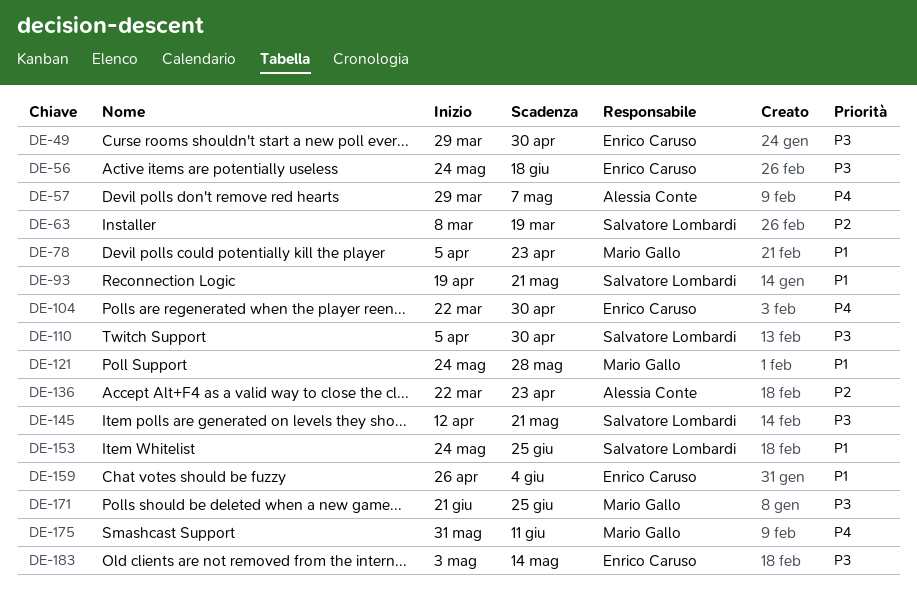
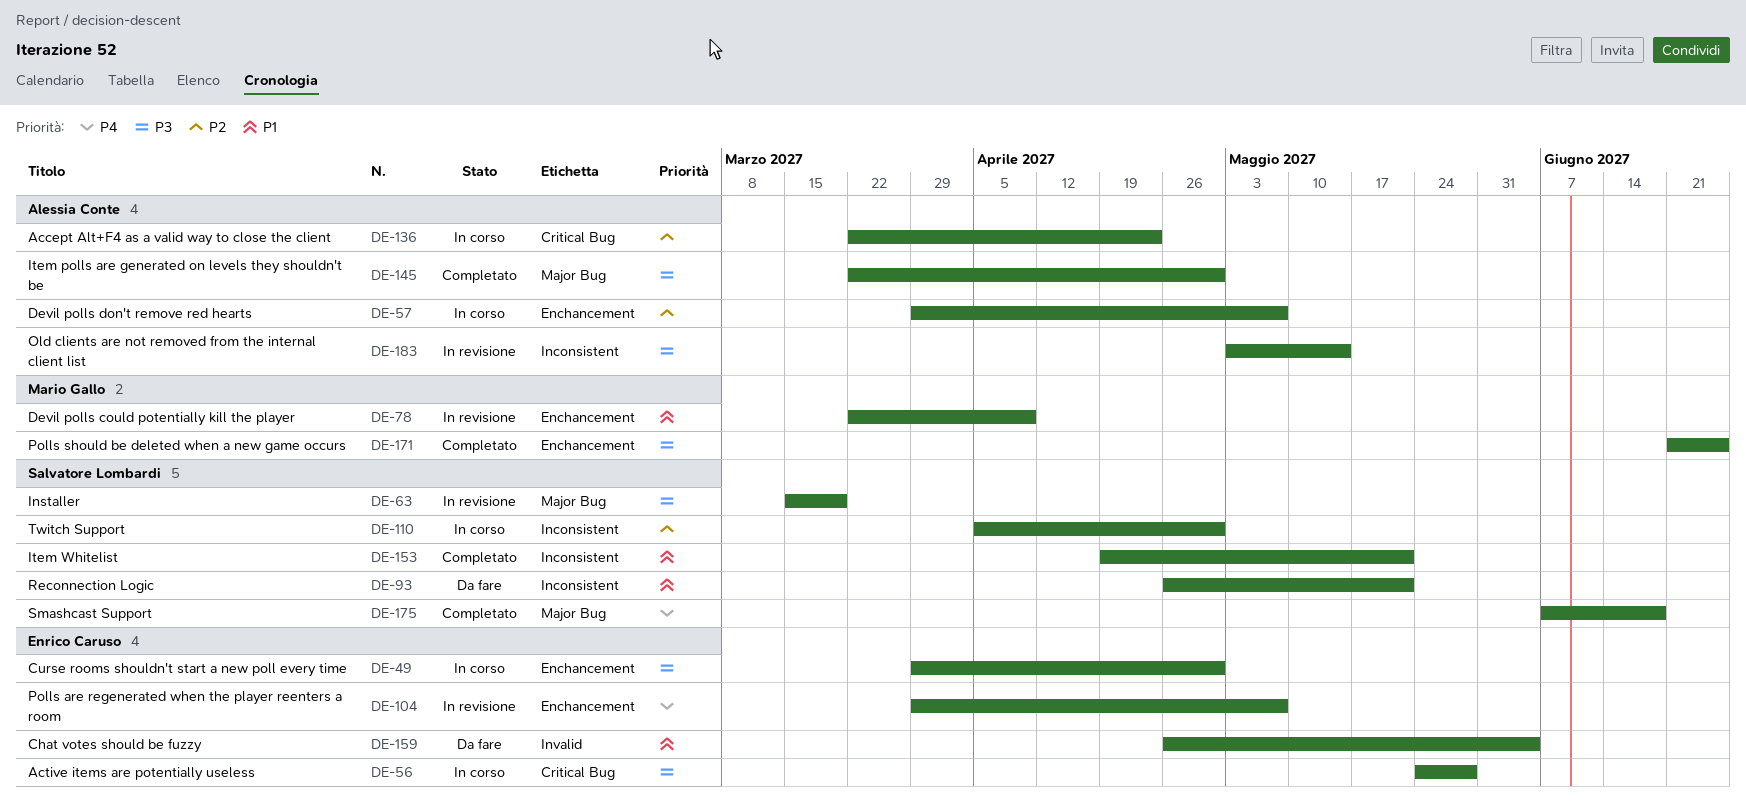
DE-56, due: Jun 18 -> May 28
DE-57, priority: P4 -> P2
DE-63, priority: P2 -> P3
DE-63, start: Mar 8 -> Mar 15
DE-78, start: Apr 5 -> Mar 22
DE-78, due: Apr 23 -> Apr 9
DE-93, start: Apr 19 -> Apr 26
DE-104, start: Mar 22 -> Mar 29
DE-104, due: Apr 30 -> May 7
DE-110, priority: P3 -> P2
DE-121: present -> none
DE-145, owner: Salvatore Lombardi -> Alessia Conte
DE-145, start: Apr 12 -> Mar 22
DE-145, due: May 21 -> Apr 30
DE-153, start: May 24 -> Apr 19
DE-153, due: Jun 25 -> May 21
DE-175, owner: Mario Gallo -> Salvatore Lombardi
DE-175, start: May 31 -> Jun 7
DE-175, due: Jun 11 -> Jun 18
DE-183, owner: Enrico Caruso -> Alessia Conte

